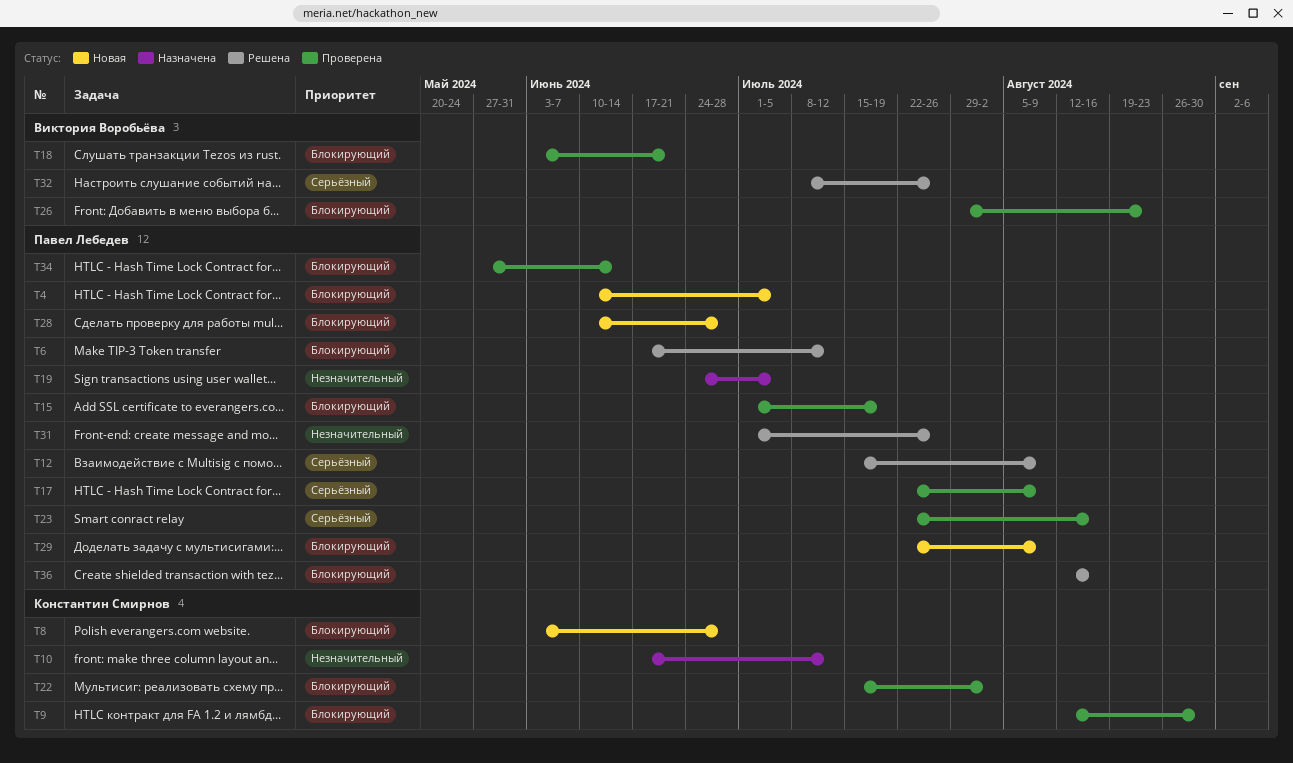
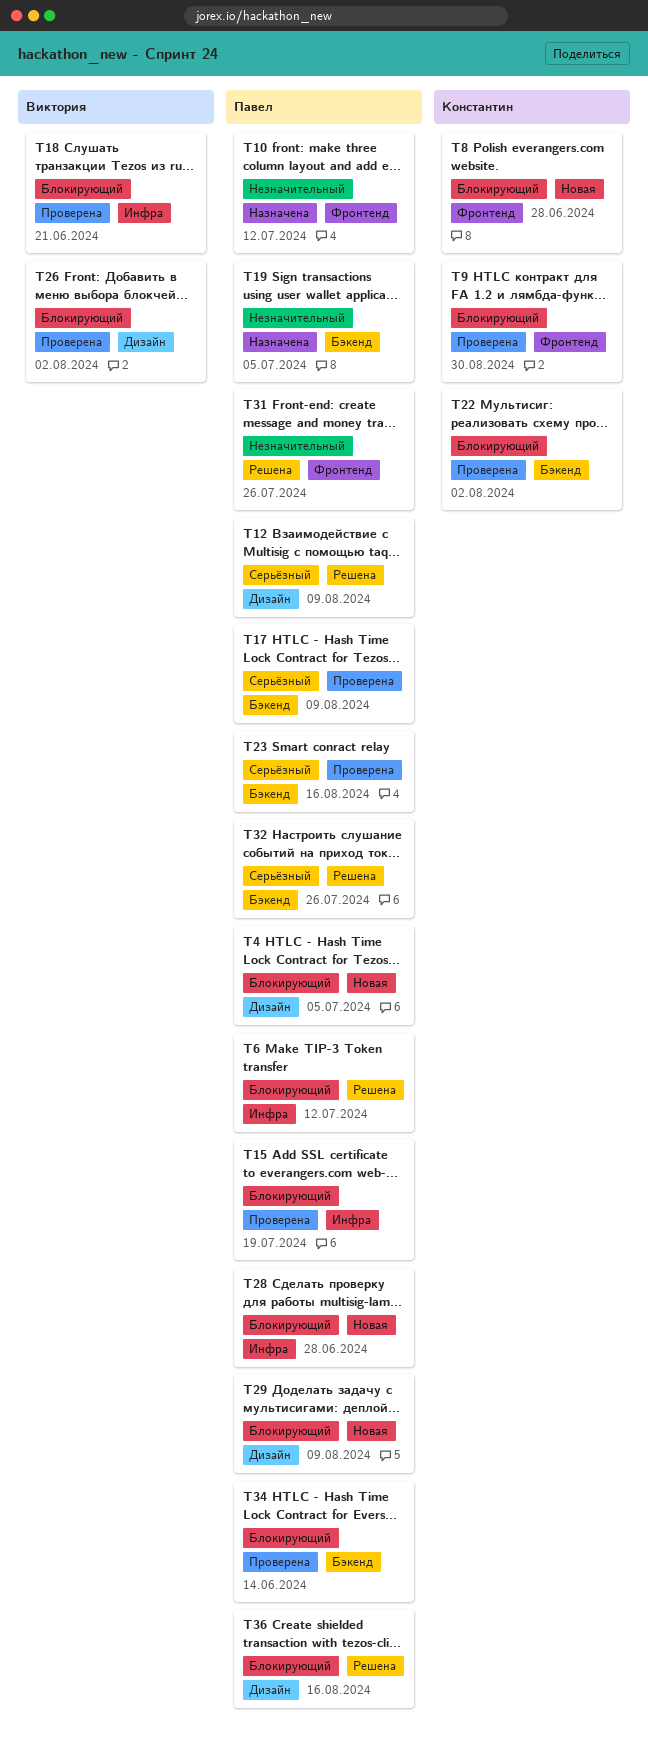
T10, owner: Константин Смирнов -> Павел Лебедев
T26, due: Aug 23 -> Aug 2
T32, owner: Виктория Воробьёва -> Павел Лебедев

